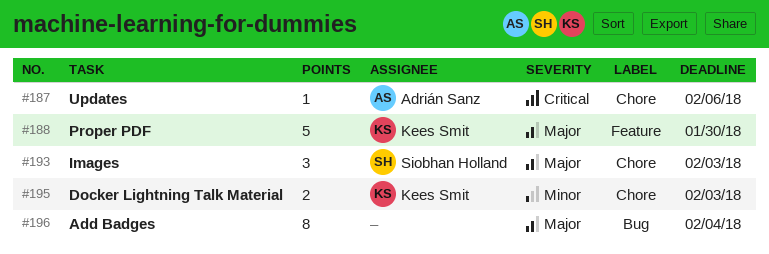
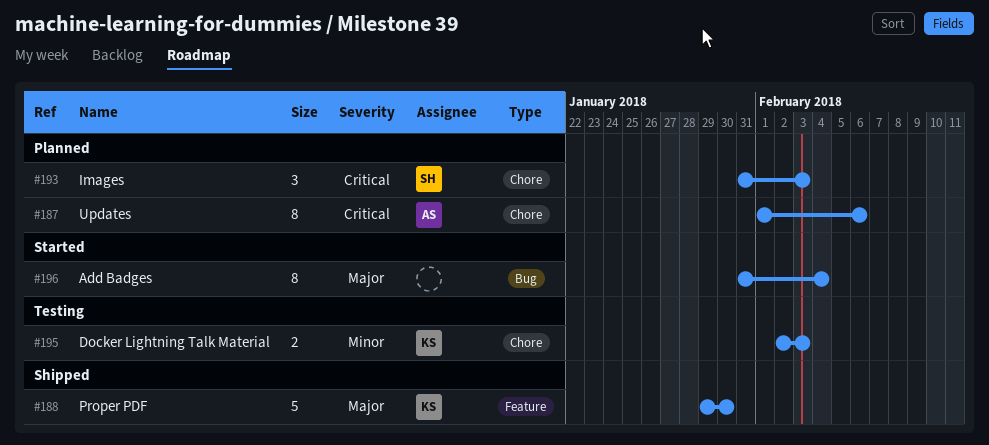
#187, estimate: 1 -> 8
#193, priority: Major -> Critical

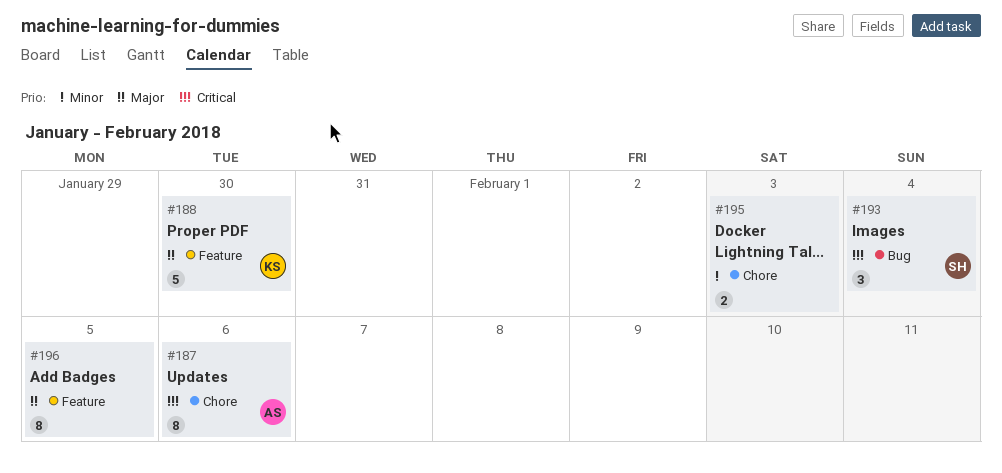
#193, label: Chore -> Bug
#193, due: Feb 3 -> Feb 4
#195, owner: KS -> none
#196, label: Bug -> Feature
#196, due: Feb 4 -> Feb 5

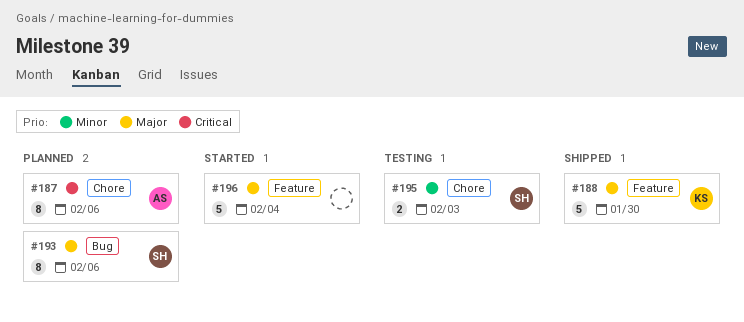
#193, priority: Critical -> Major
#193, estimate: 3 -> 8
#193, due: Feb 4 -> Feb 6
#195, owner: none -> SH
#196, estimate: 8 -> 5
#196, due: Feb 5 -> Feb 4

